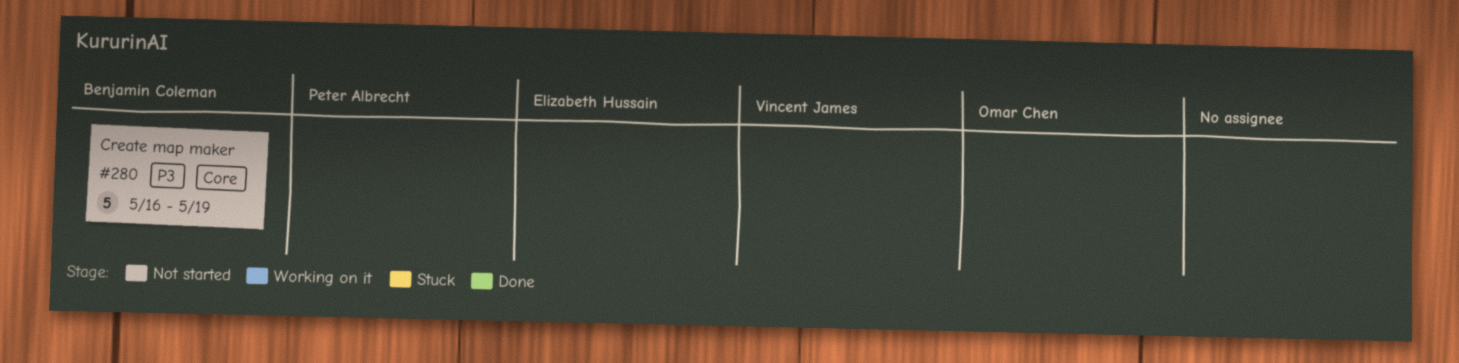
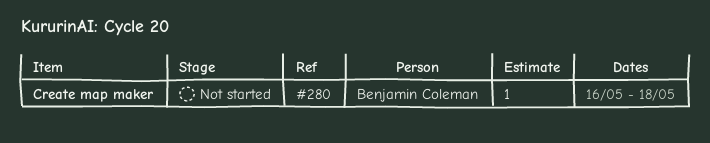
#280, estimate: 5 -> 1
#280, due: May 19 -> May 18

